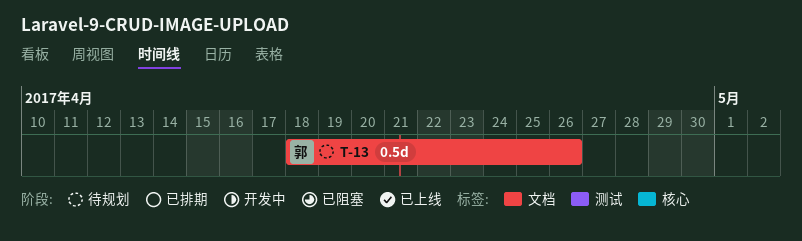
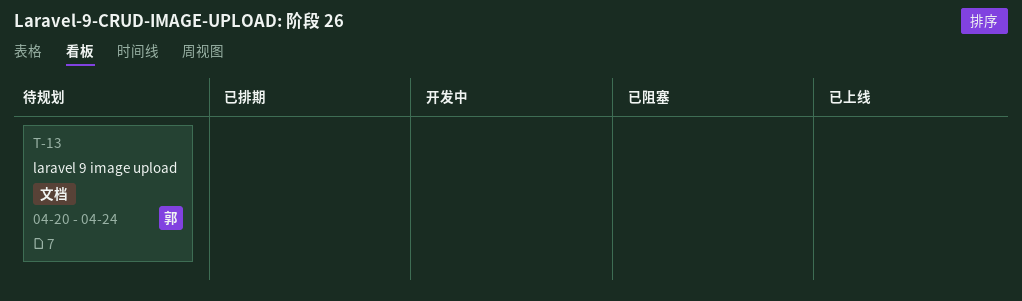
T-13, start: Apr 18 -> Apr 20
T-13, due: Apr 26 -> Apr 24

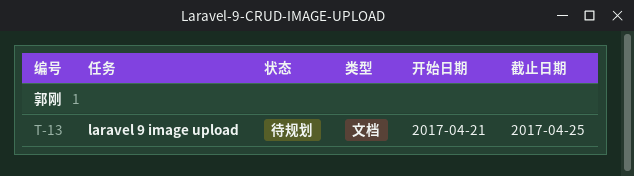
T-13, start: Apr 20 -> Apr 21
T-13, due: Apr 24 -> Apr 25

